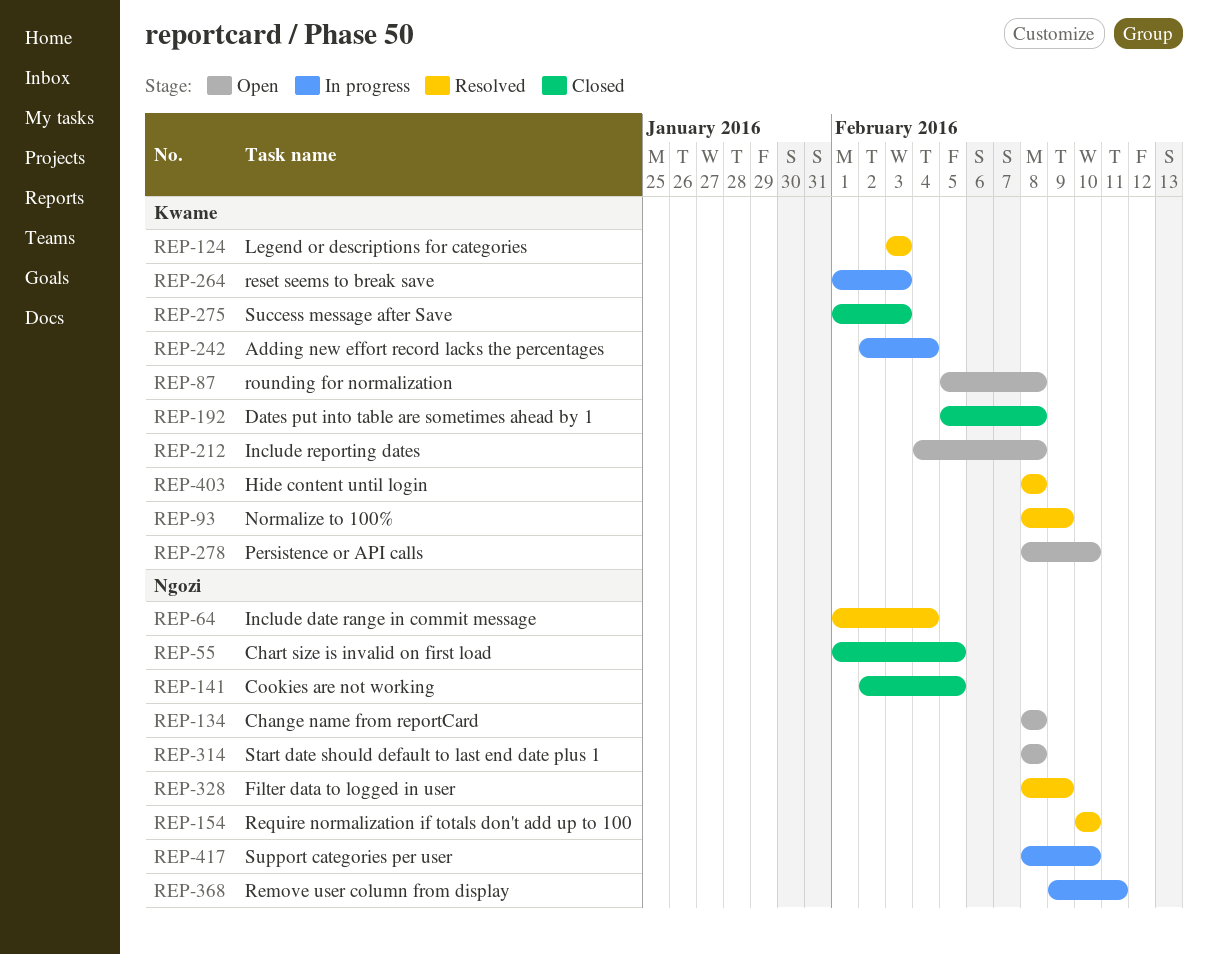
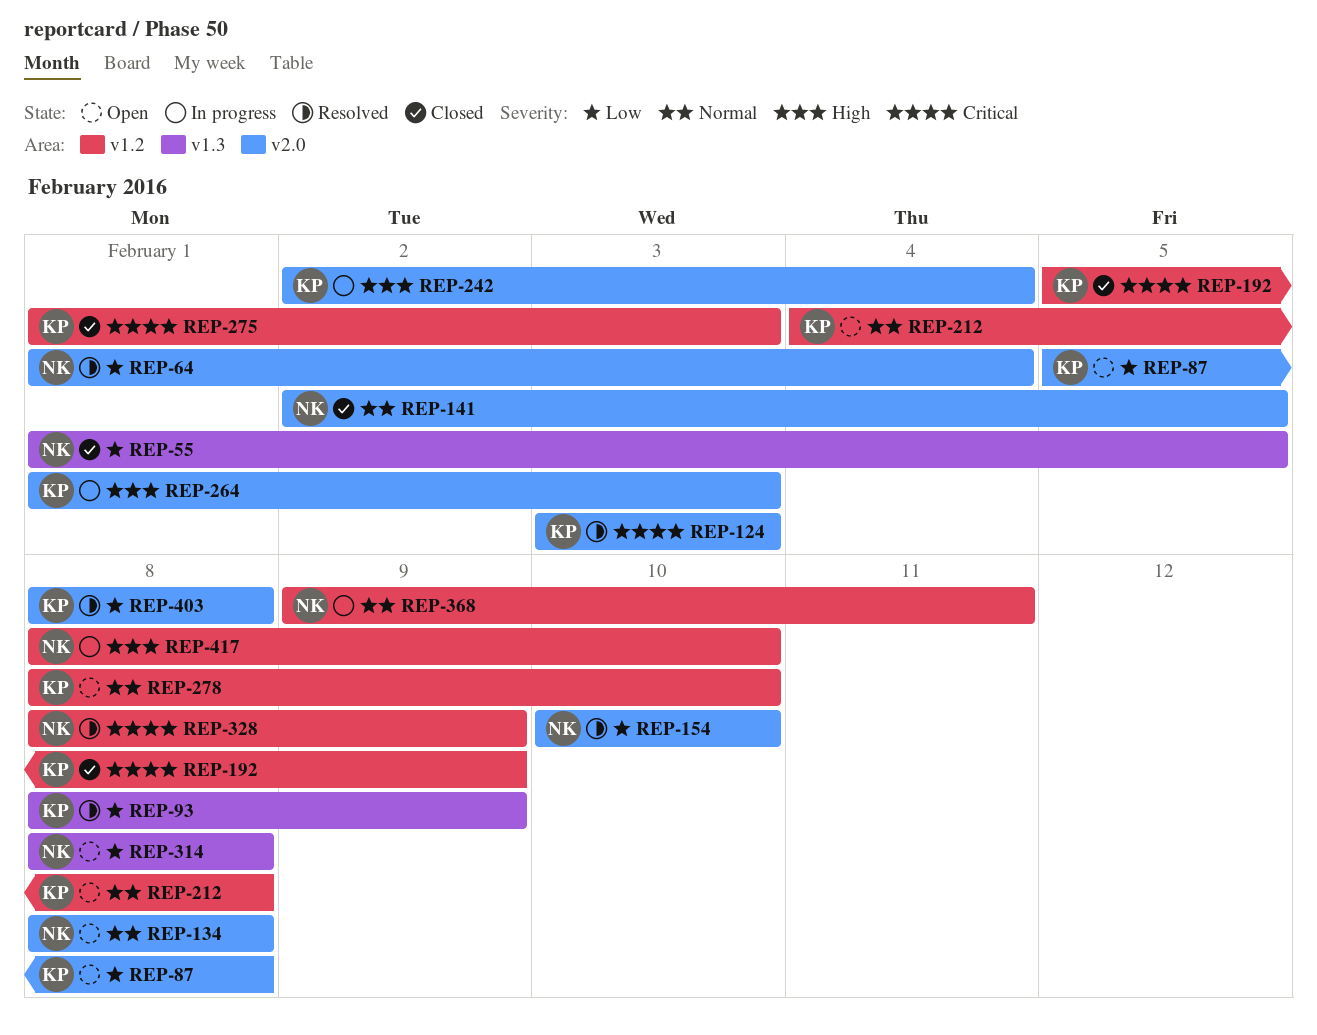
REP-192, due: Feb 8 -> Feb 9

